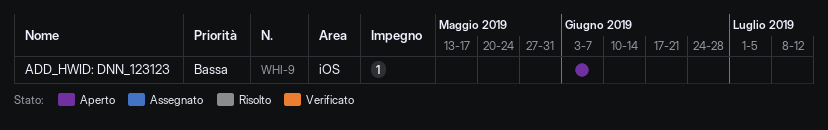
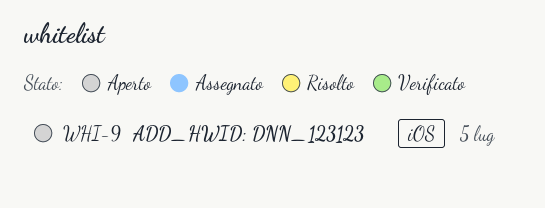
WHI-9, due: Jun 7 -> Jul 5

